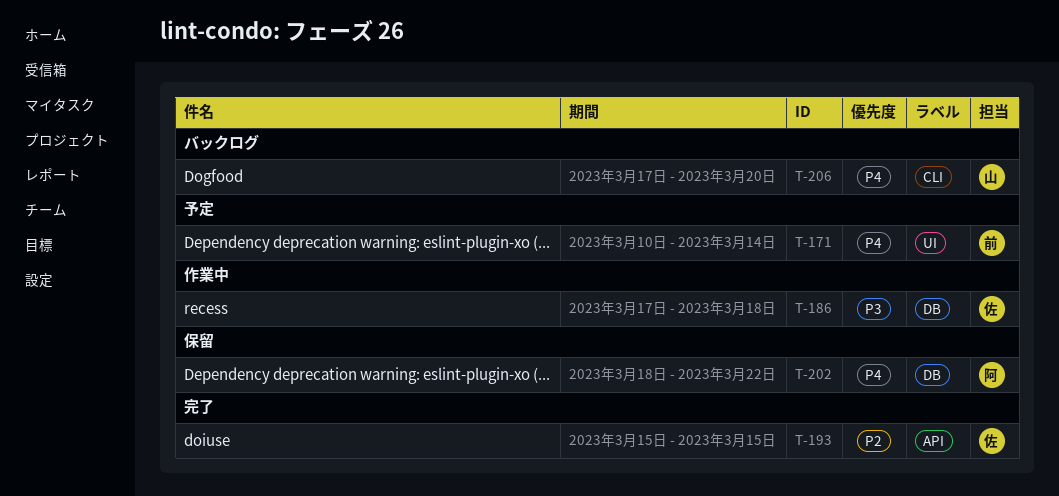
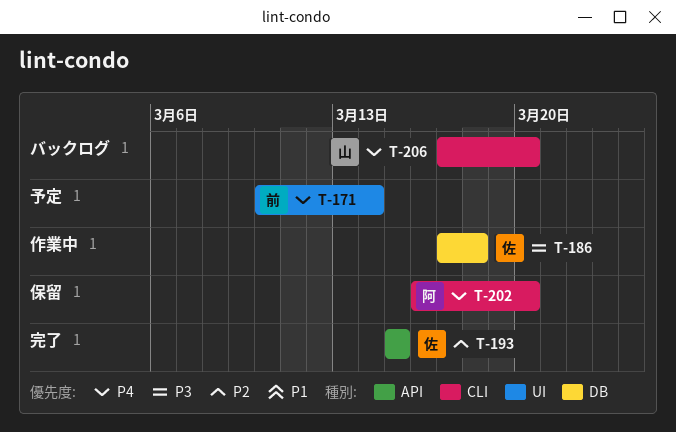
T-202, label: DB -> CLI
T-202, start: Mar 18 -> Mar 16
T-202, due: Mar 22 -> Mar 20

